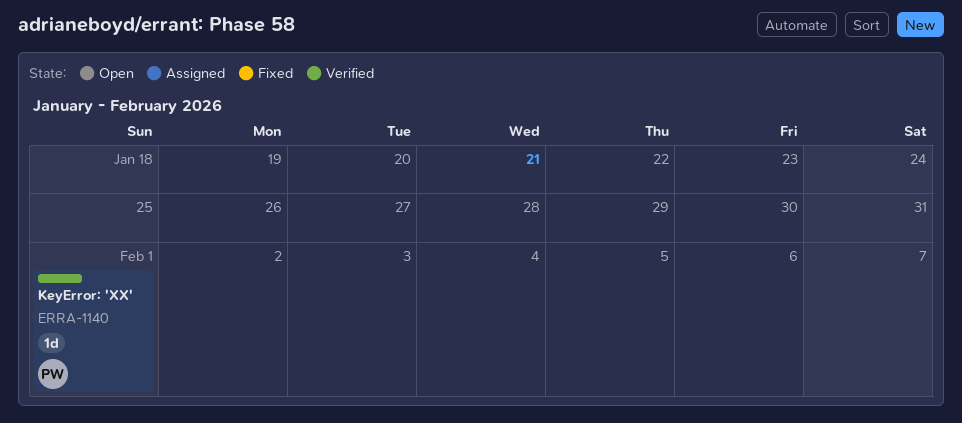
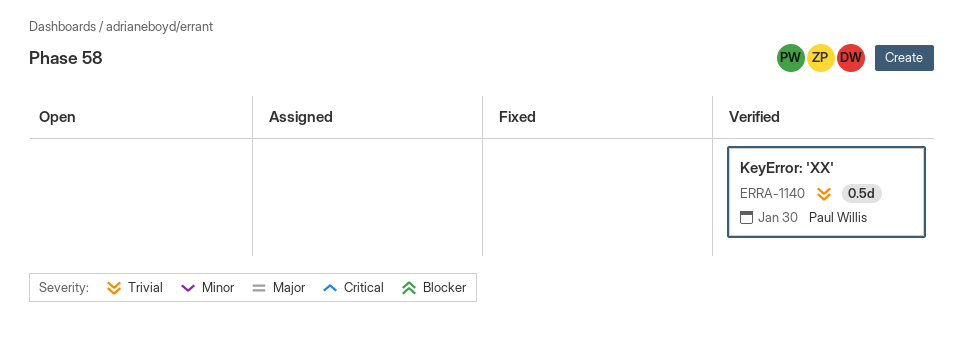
ERRA-1140, estimate: 1d -> 0.5d
ERRA-1140, due: Feb 1 -> Jan 30

